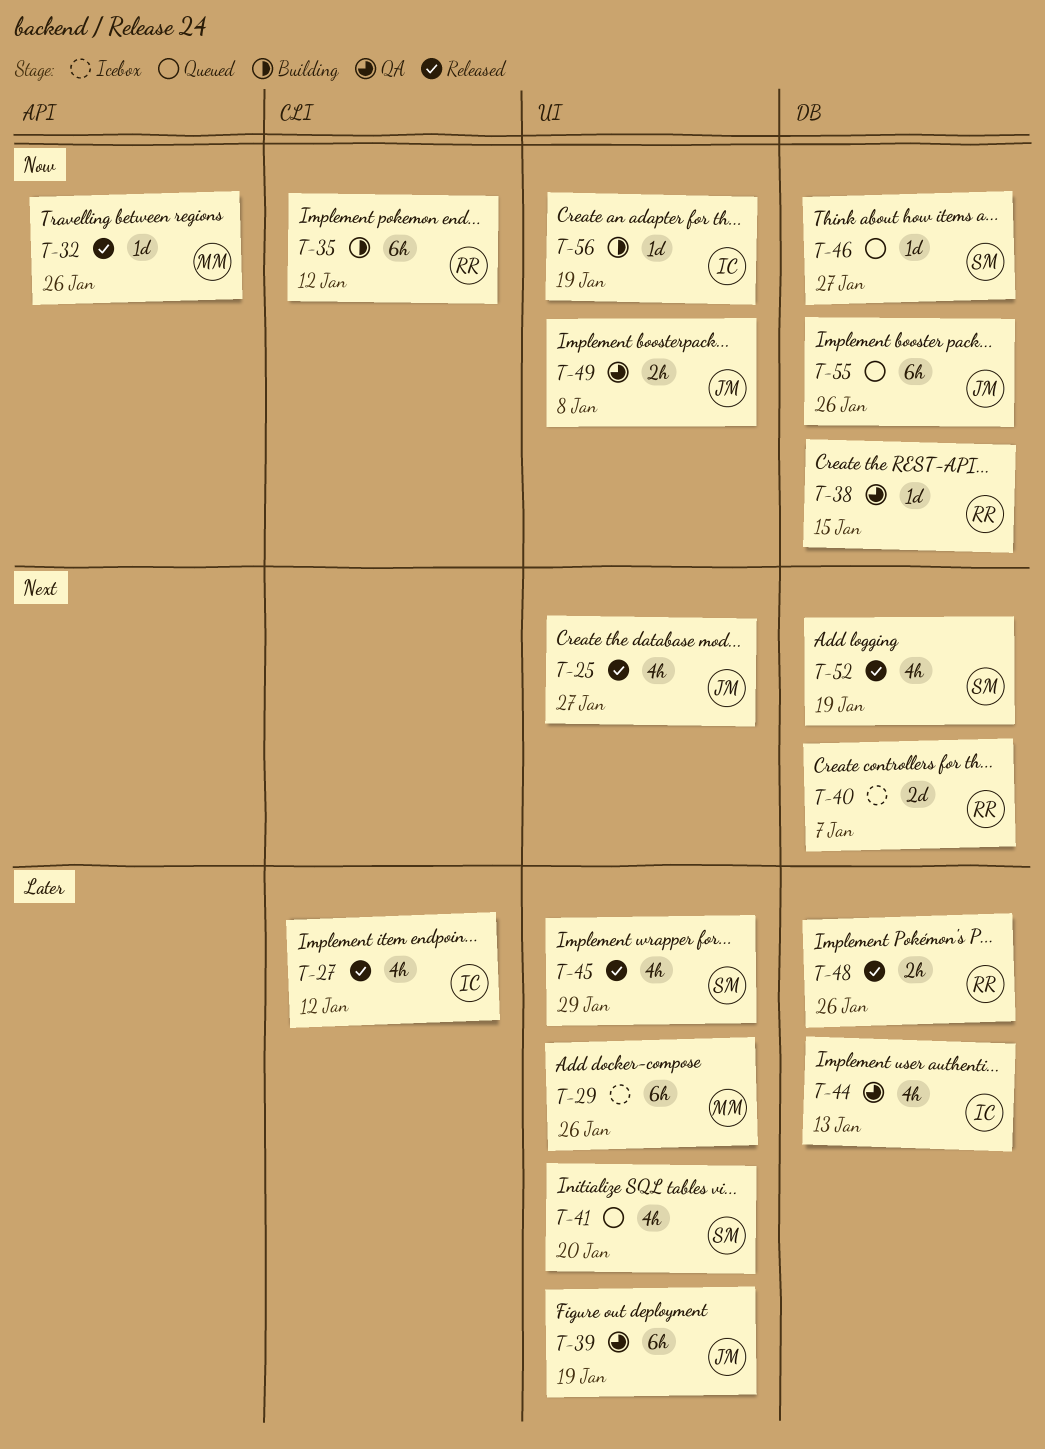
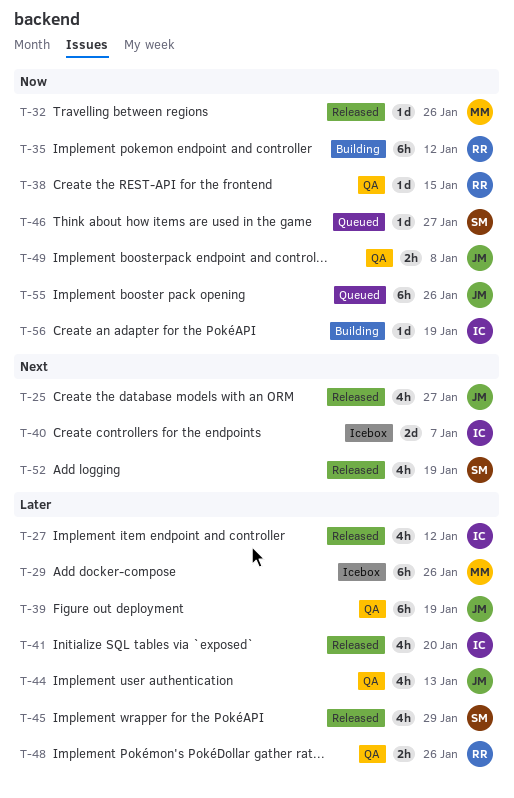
T-40, owner: RR -> IC
T-41, status: Queued -> Released
T-41, owner: SM -> IC
T-44, owner: IC -> JM
T-48, status: Released -> QA

